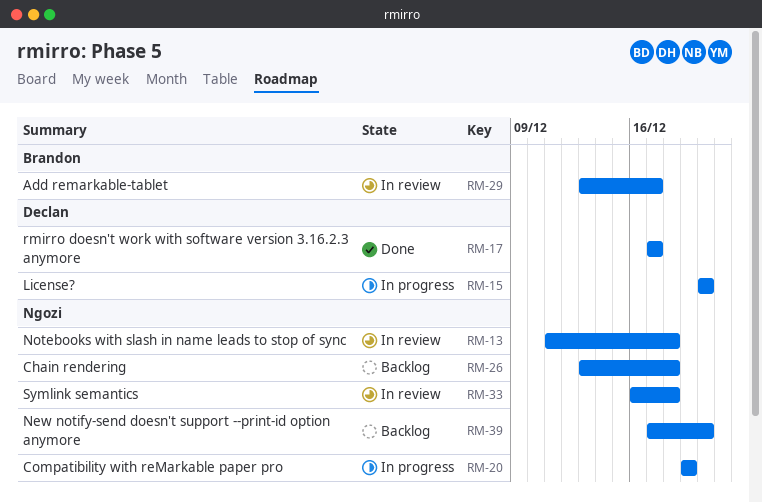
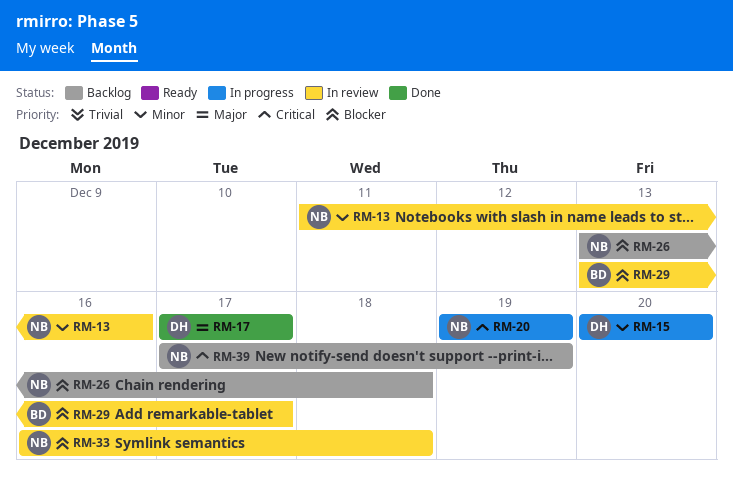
RM-13, due: Dec 18 -> Dec 16
RM-39, due: Dec 20 -> Dec 19

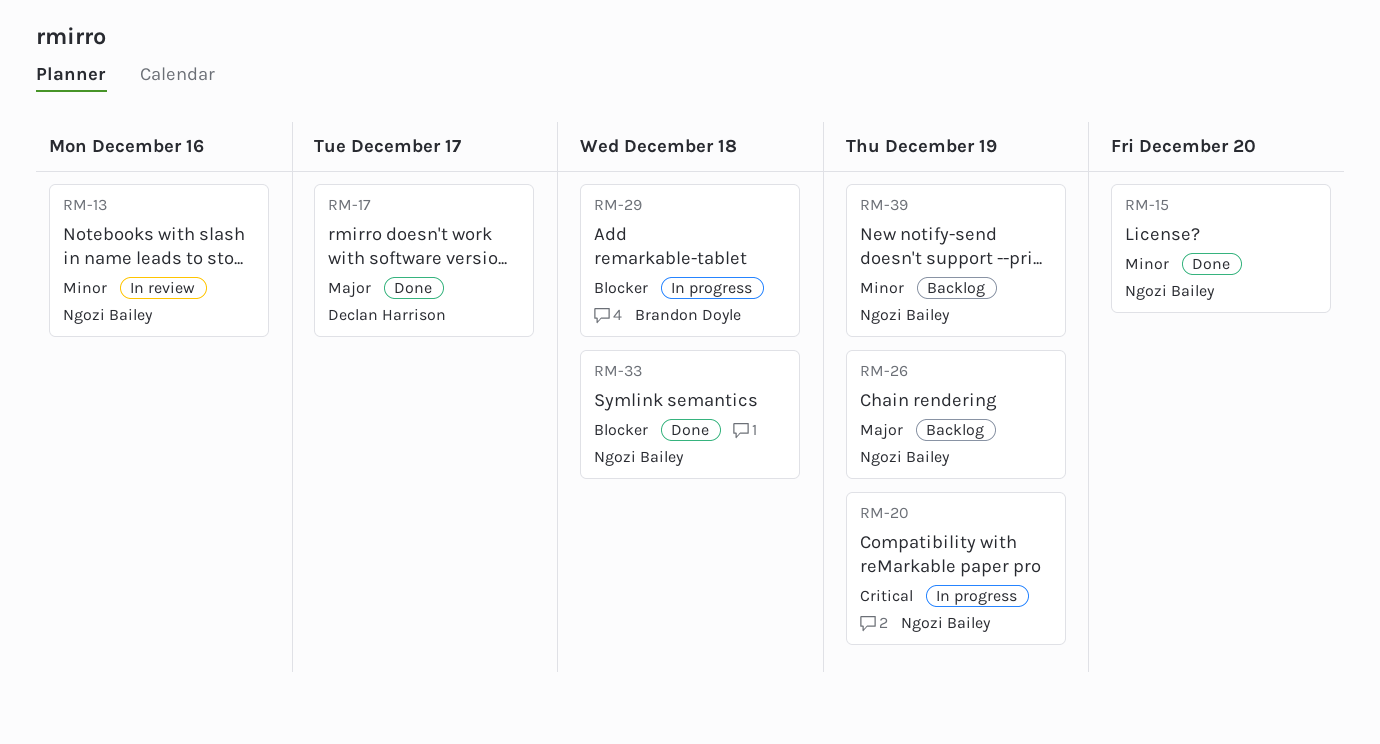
RM-15, status: In progress -> Done
RM-15, owner: Declan Harrison -> Ngozi Bailey
RM-26, priority: Blocker -> Major
RM-26, due: Dec 18 -> Dec 19
RM-29, status: In review -> In progress
RM-29, due: Dec 17 -> Dec 18
RM-33, status: In review -> Done
RM-39, priority: Critical -> Minor

